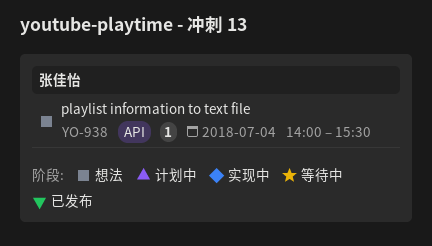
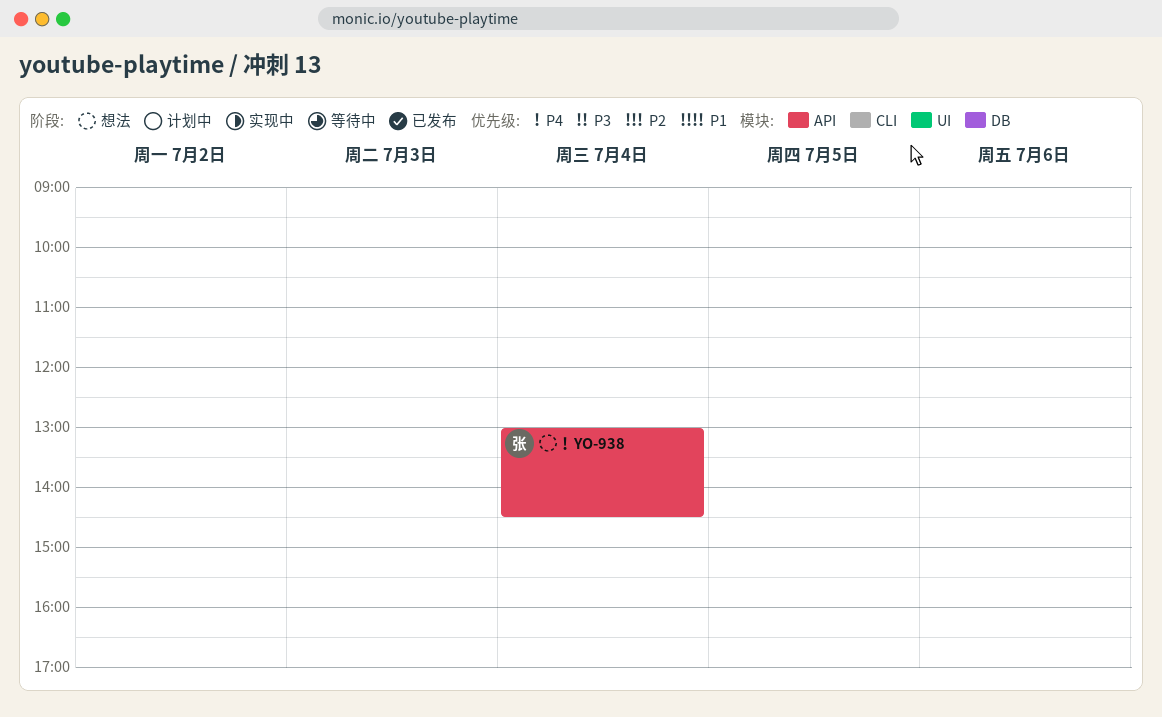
YO-938, begins: 14:00 -> 13:00
YO-938, ends: 15:30 -> 14:30

